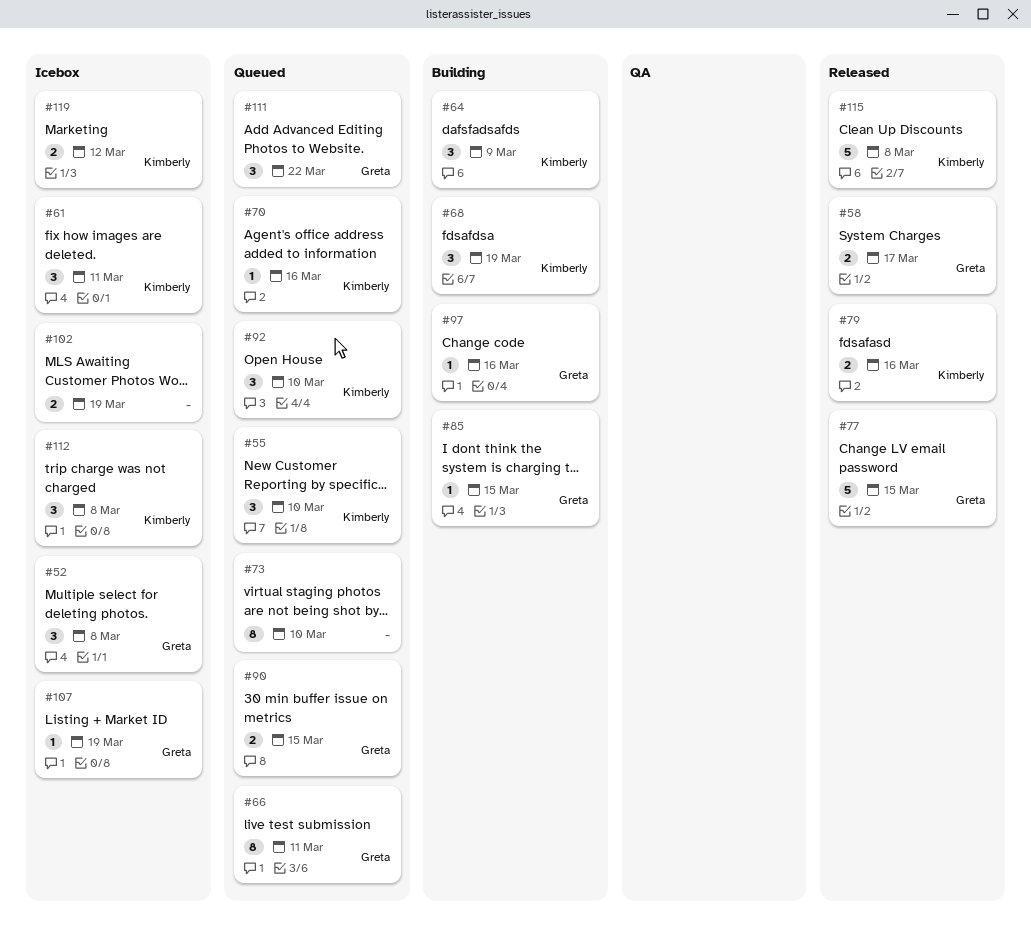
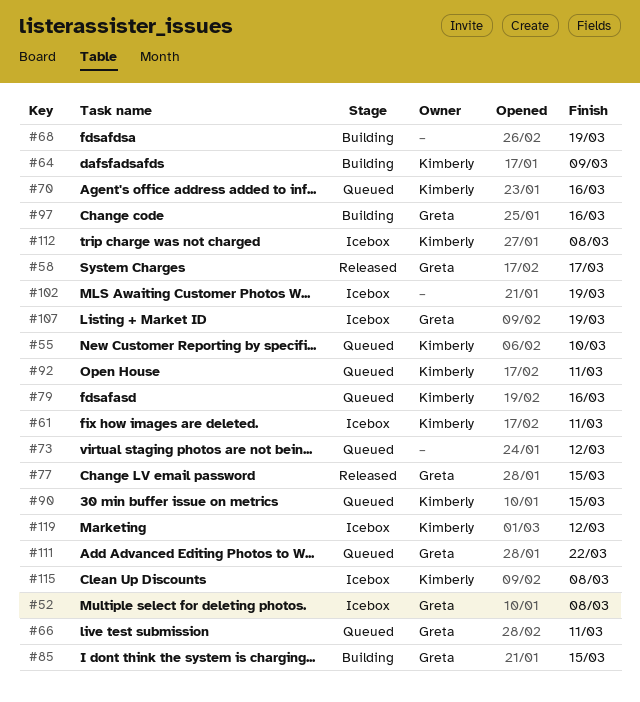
#68, owner: Kimberly -> none
#73, due: Mar 10 -> Mar 12
#79, status: Released -> Queued
#90, owner: Greta -> Kimberly
#92, due: Mar 10 -> Mar 11
#115, status: Released -> Icebox

